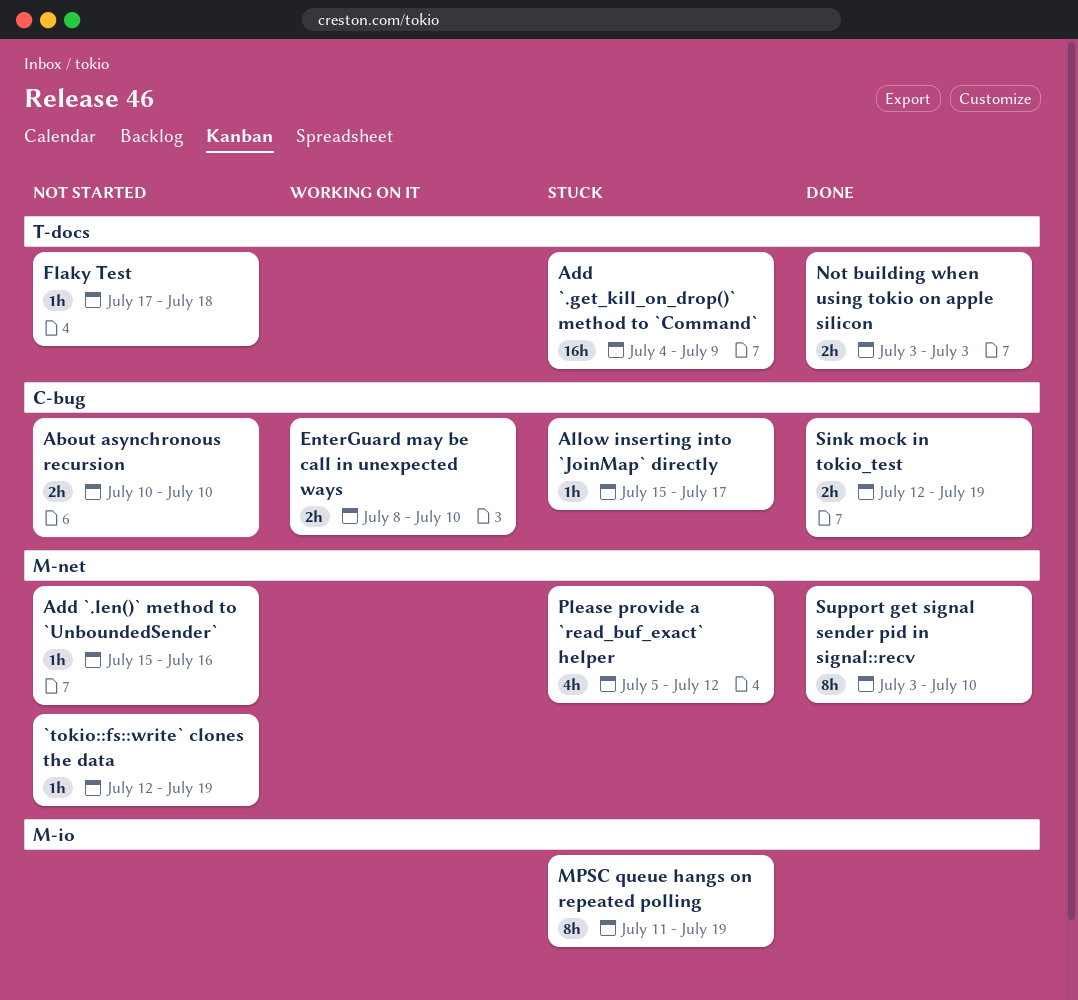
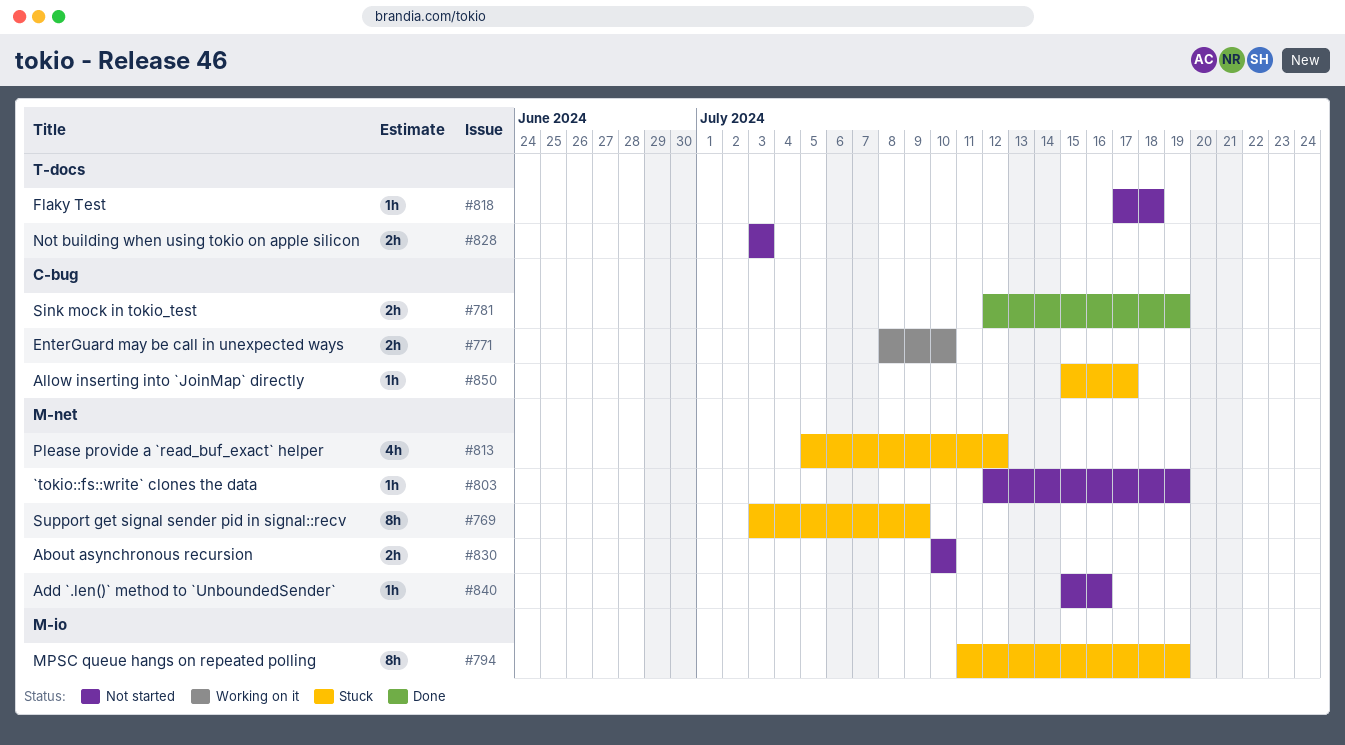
About asynchronous recursion, label: C-bug -> M-net
Add `.get_kill_on_drop()` method to `Command`: present -> none
Not building when using tokio on apple silicon, status: Done -> Not started
Support get signal sender pid in signal::recv, status: Done -> Stuck
Support get signal sender pid in signal::recv, due: Jul 10 -> Jul 9

